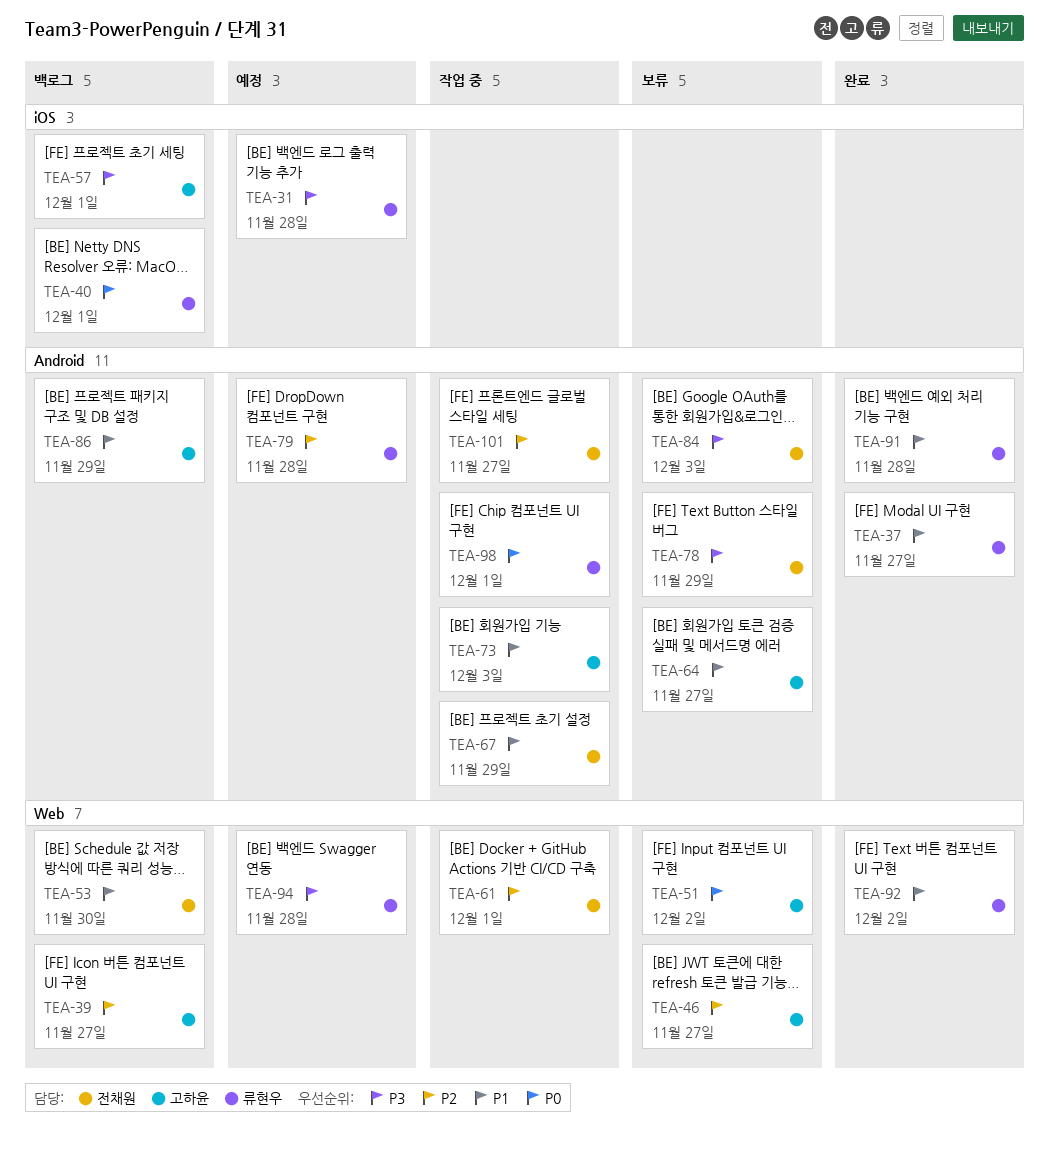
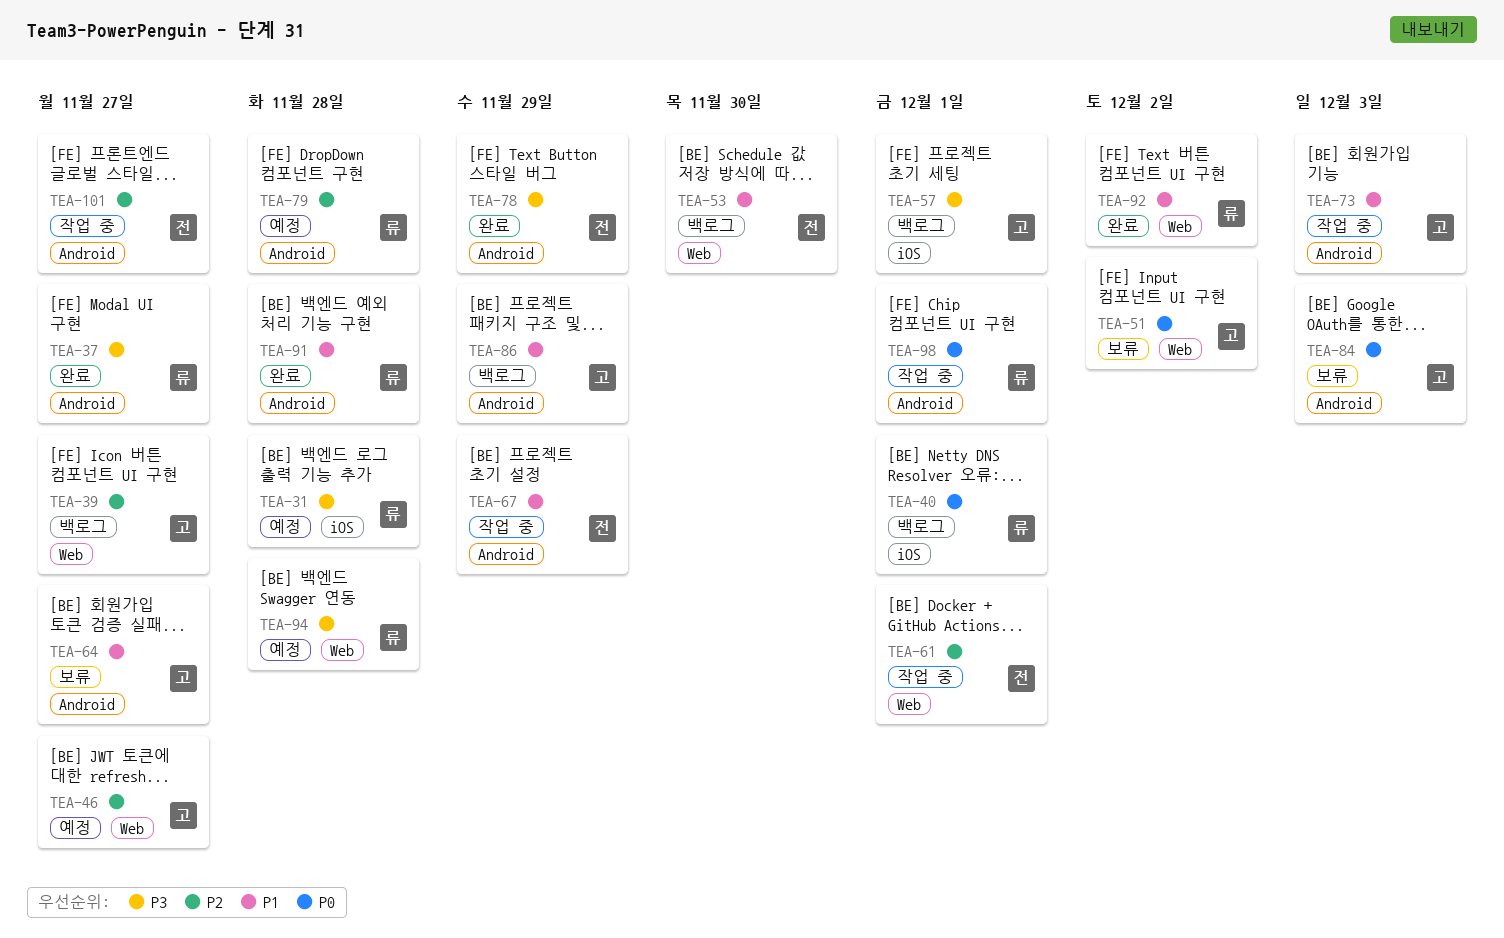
TEA-37, priority: P1 -> P3
TEA-46, status: 보류 -> 예정
TEA-78, status: 보류 -> 완료
TEA-84, owner: 전채원 -> 고하윤
TEA-84, priority: P3 -> P0

